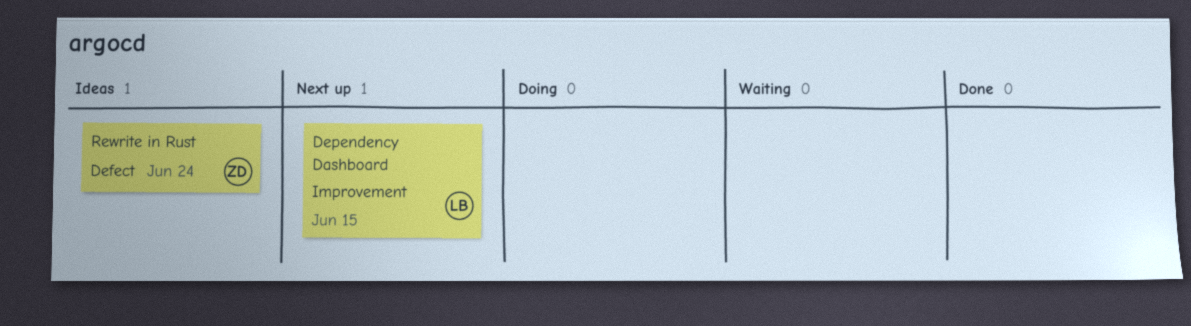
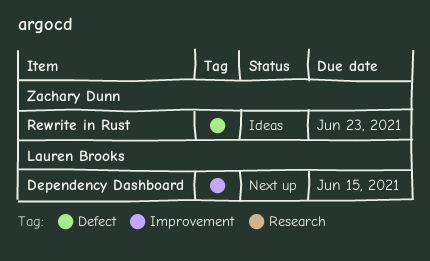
Rewrite in Rust, due: Jun 24 -> Jun 23

